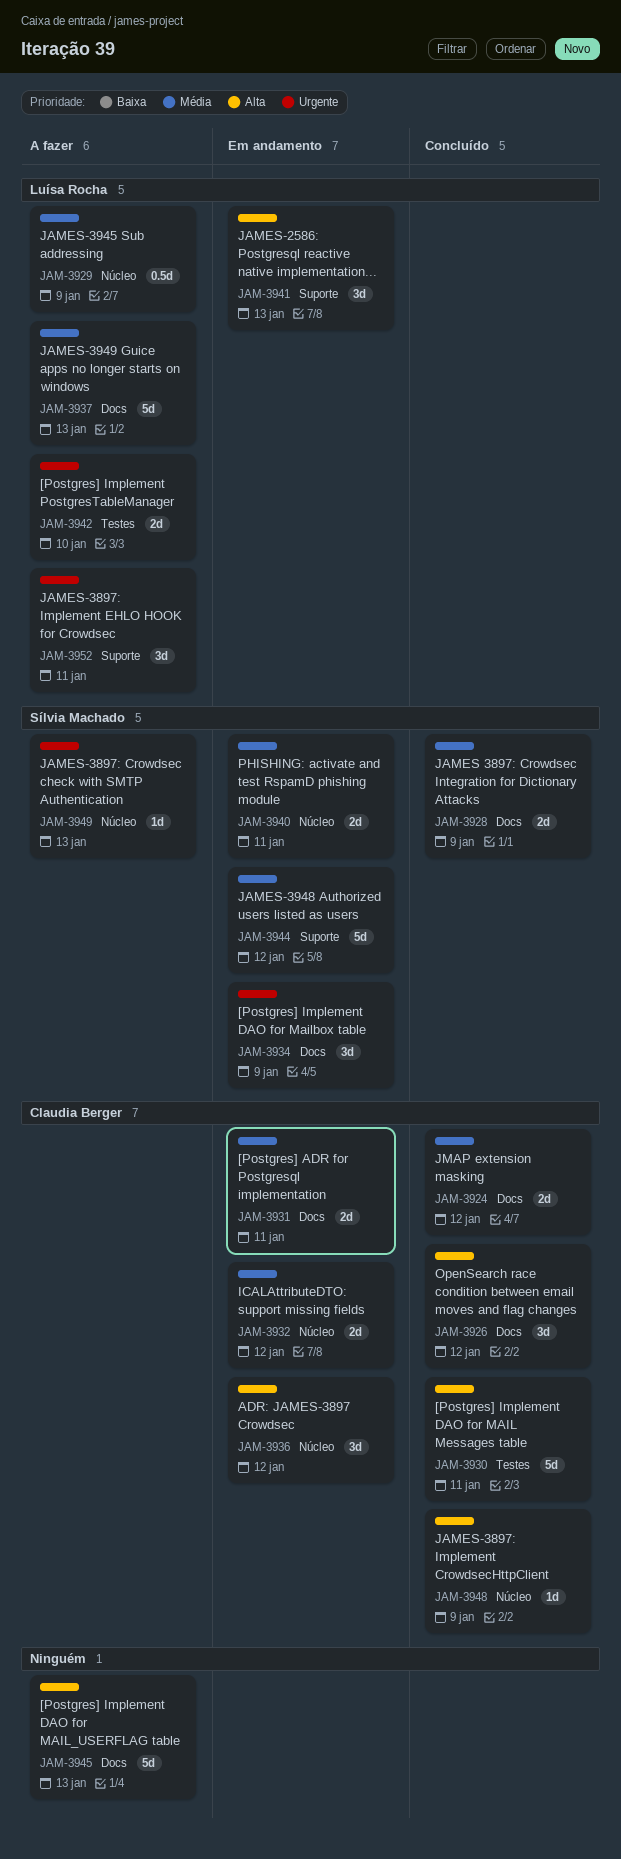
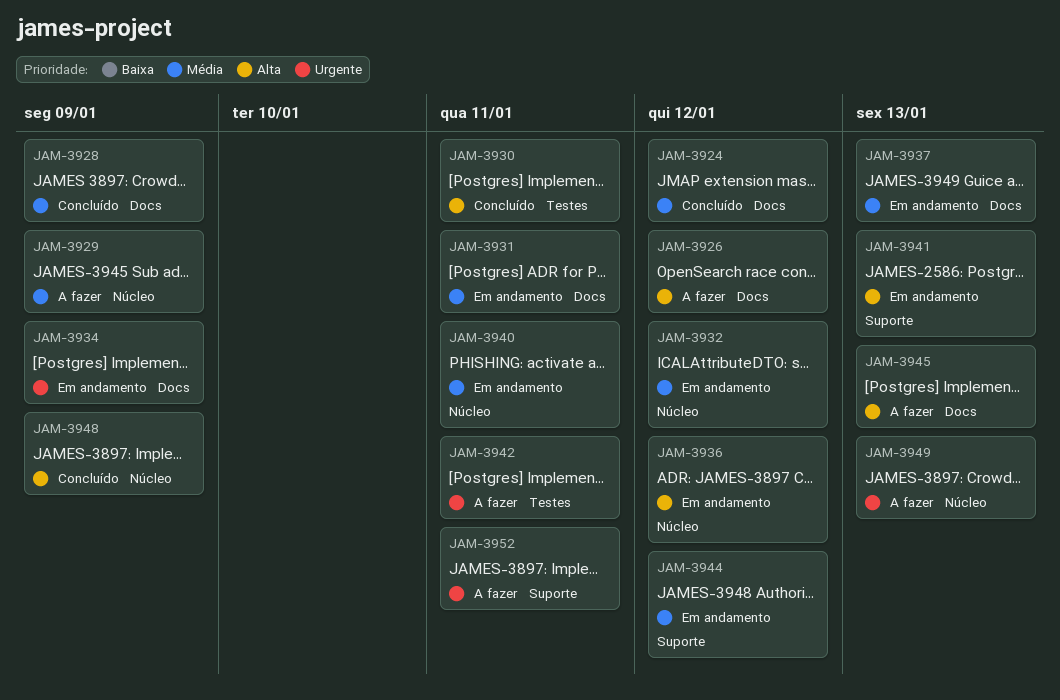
JAM-3926, status: Concluído -> A fazer
JAM-3937, status: A fazer -> Em andamento
JAM-3942, due: Jan 10 -> Jan 11

